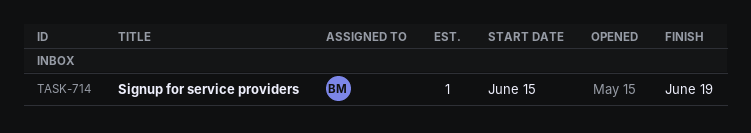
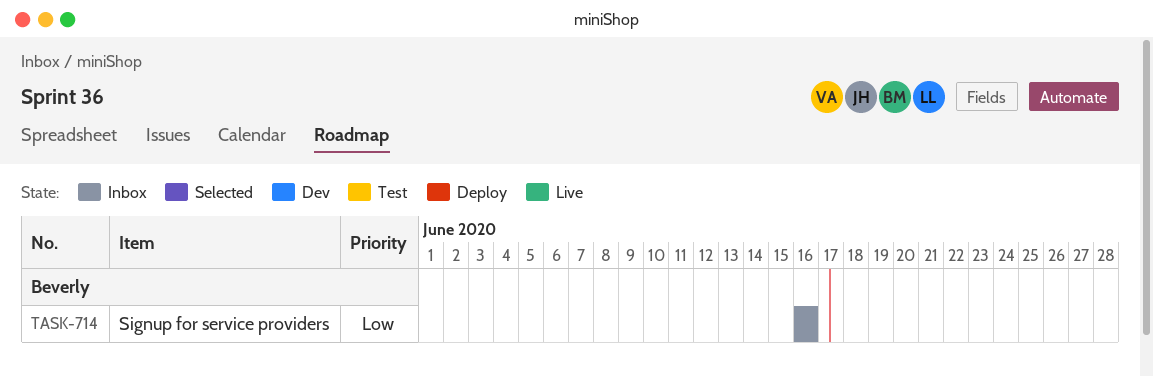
TASK-714, start: Jun 15 -> Jun 16
TASK-714, due: Jun 19 -> Jun 16

